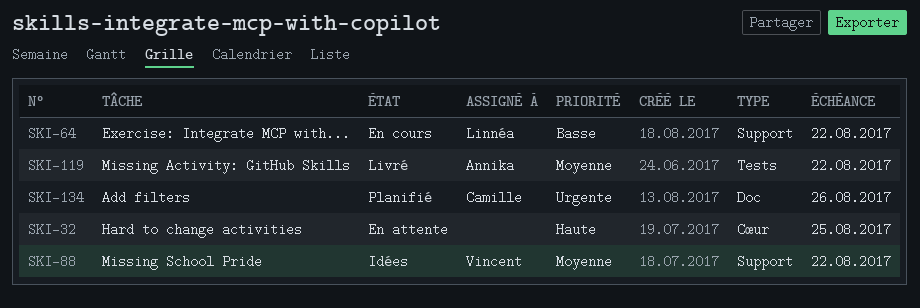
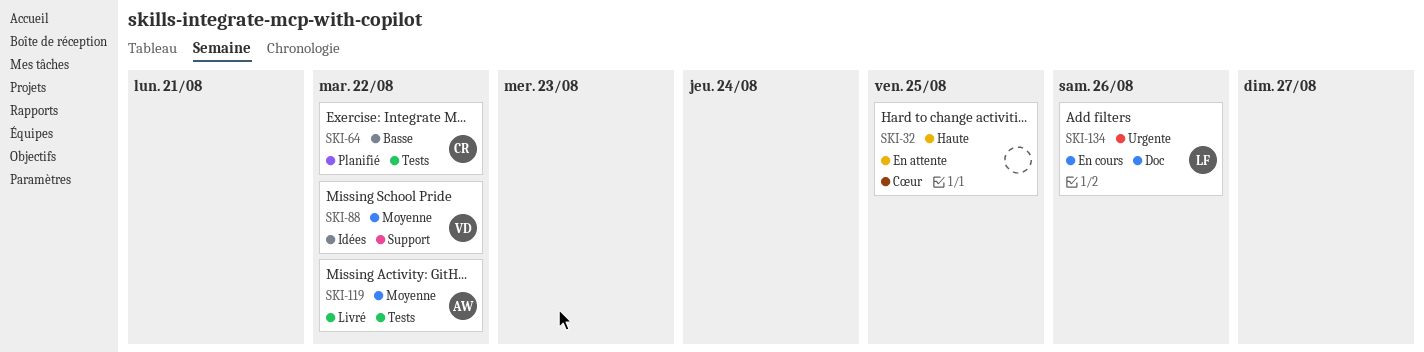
SKI-64, status: En cours -> Planifié
SKI-64, owner: Linnéa -> Camille
SKI-64, label: Support -> Tests
SKI-134, status: Planifié -> En cours
SKI-134, owner: Camille -> Linnéa

